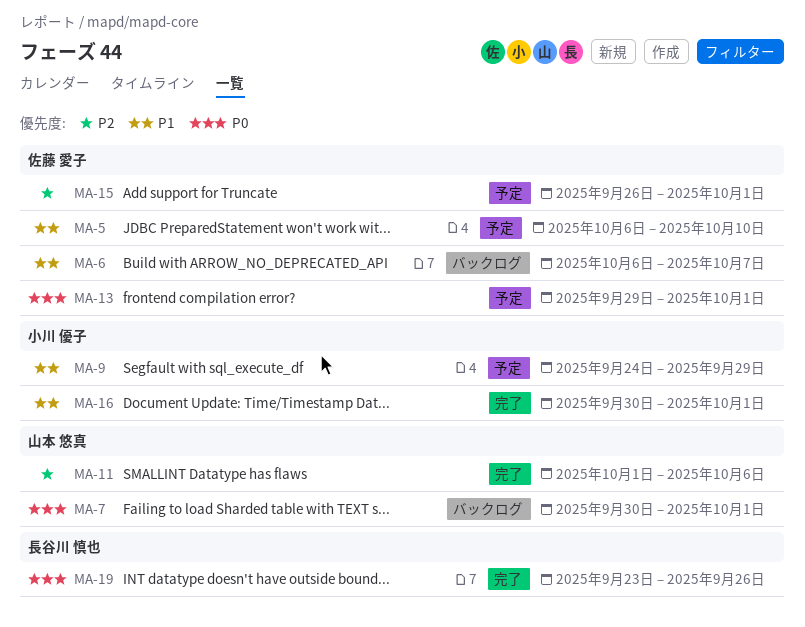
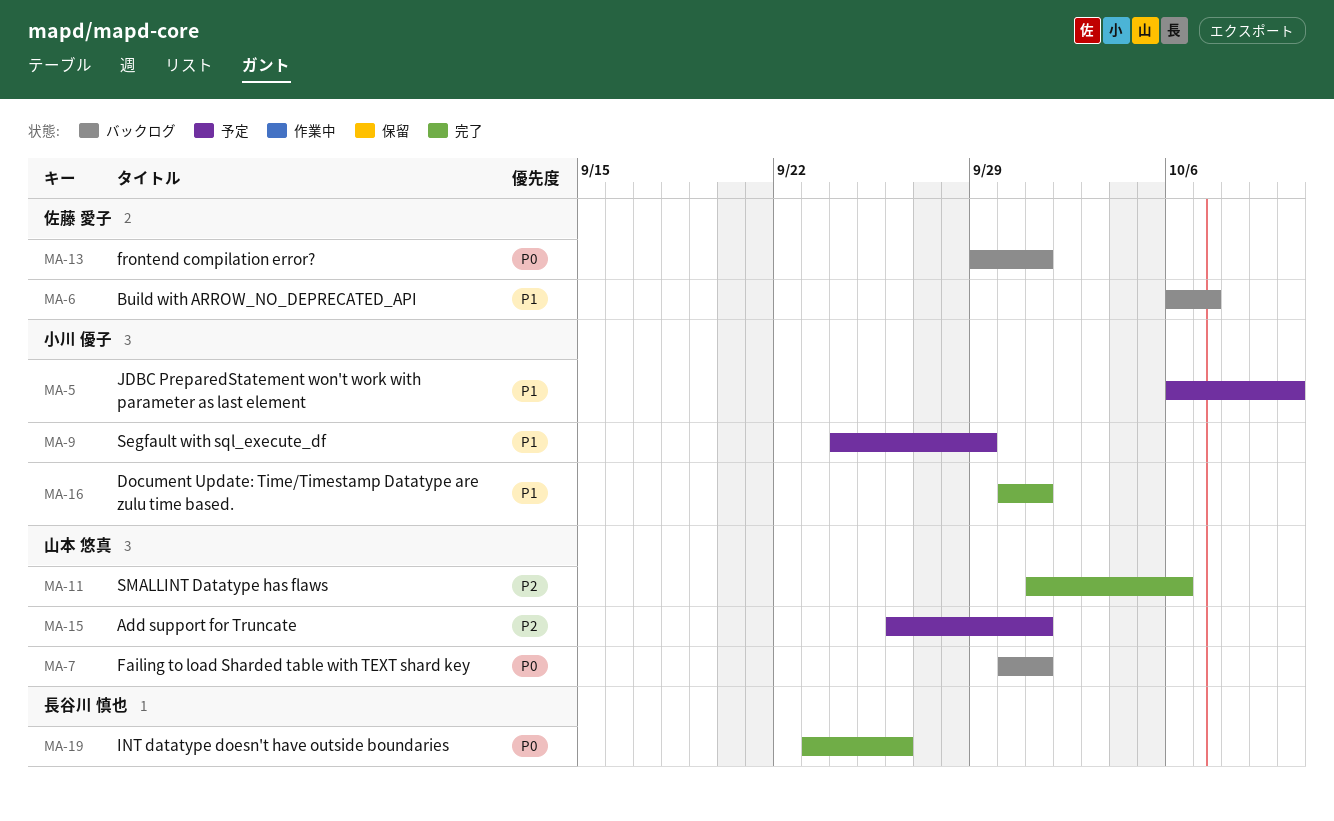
MA-5, owner: 佐藤 愛子 -> 小川 優子
MA-13, status: 予定 -> バックログ
MA-15, owner: 佐藤 愛子 -> 山本 悠真

